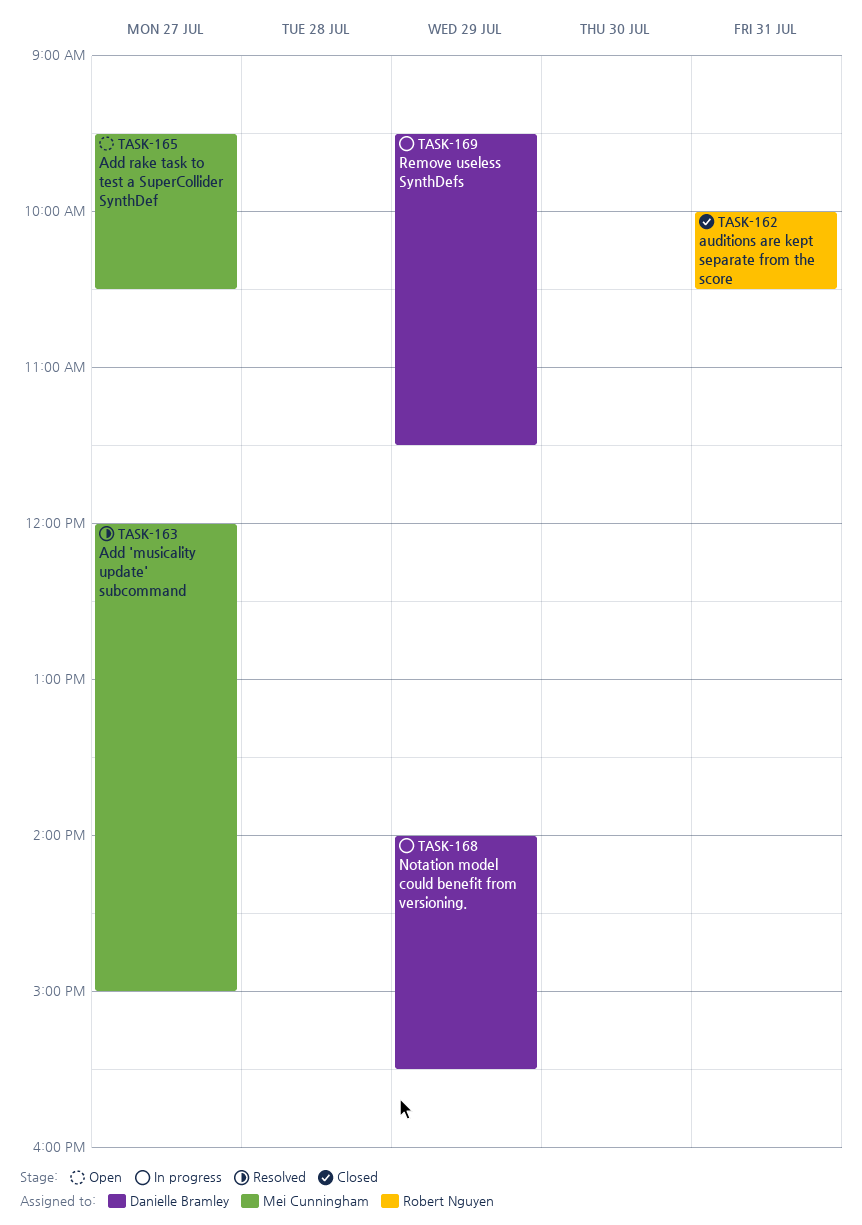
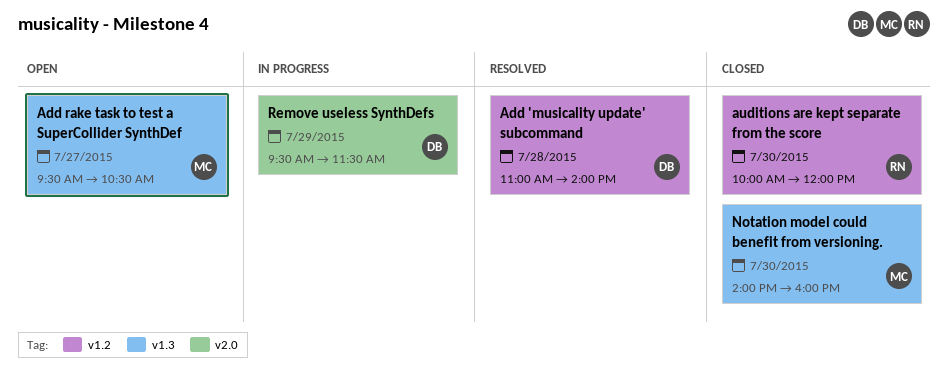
Add 'musicality update' subcommand, owner: Mei Cunningham -> Danielle Bramley
Add 'musicality update' subcommand, day: Jul 27 -> Jul 28
Add 'musicality update' subcommand, begins: 12:00 -> 11:00
Add 'musicality update' subcommand, ends: 15:00 -> 14:00
auditions are kept separate from the score, day: Jul 31 -> Jul 30
auditions are kept separate from the score, ends: 10:30 -> 12:00
Notation model could benefit from versioning., status: In progress -> Closed
Notation model could benefit from versioning., owner: Danielle Bramley -> Mei Cunningham
Notation model could benefit from versioning., day: Jul 29 -> Jul 30
Notation model could benefit from versioning., ends: 15:30 -> 16:00

